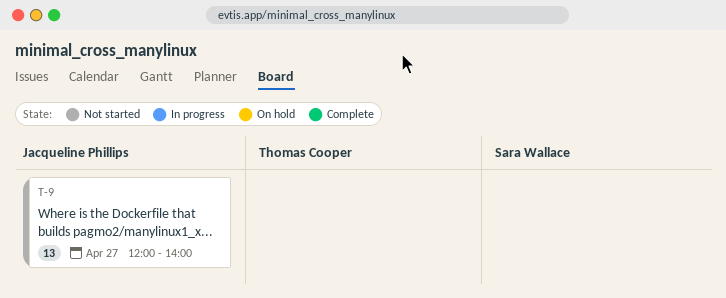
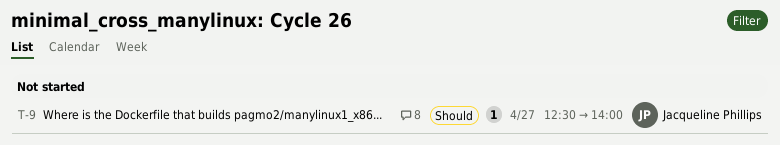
T-9, estimate: 13 -> 1
T-9, begins: 12:00 -> 12:30

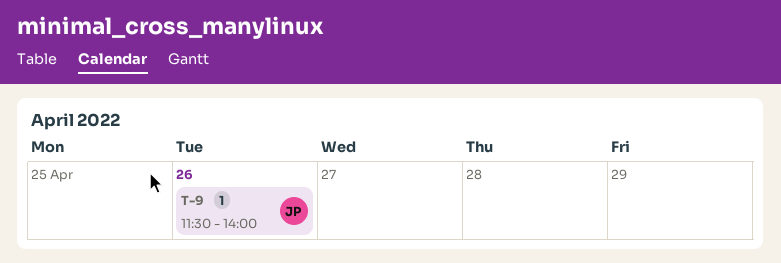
T-9, day: Apr 27 -> Apr 26
T-9, begins: 12:30 -> 11:30

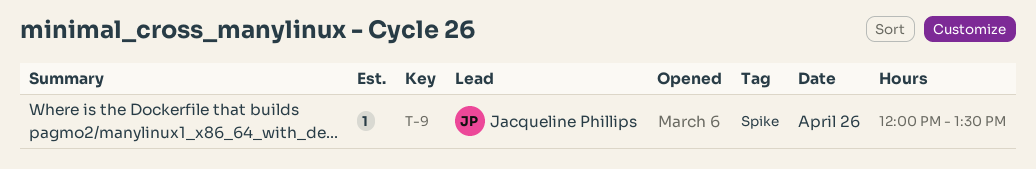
T-9, begins: 11:30 -> 12:00
T-9, ends: 14:00 -> 13:30

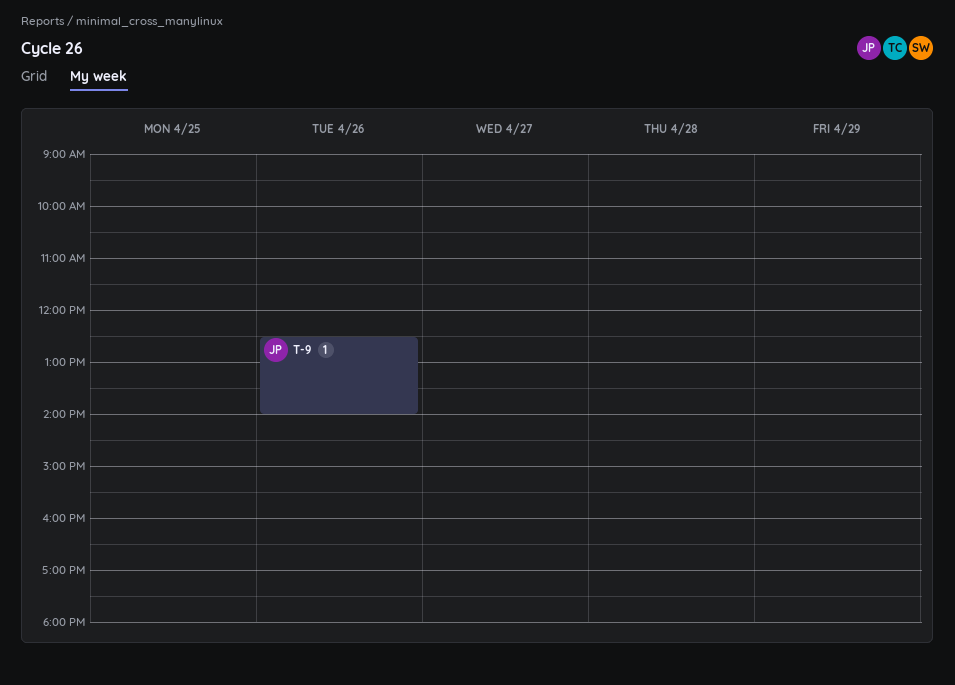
T-9, begins: 12:00 -> 12:30
T-9, ends: 13:30 -> 14:00

